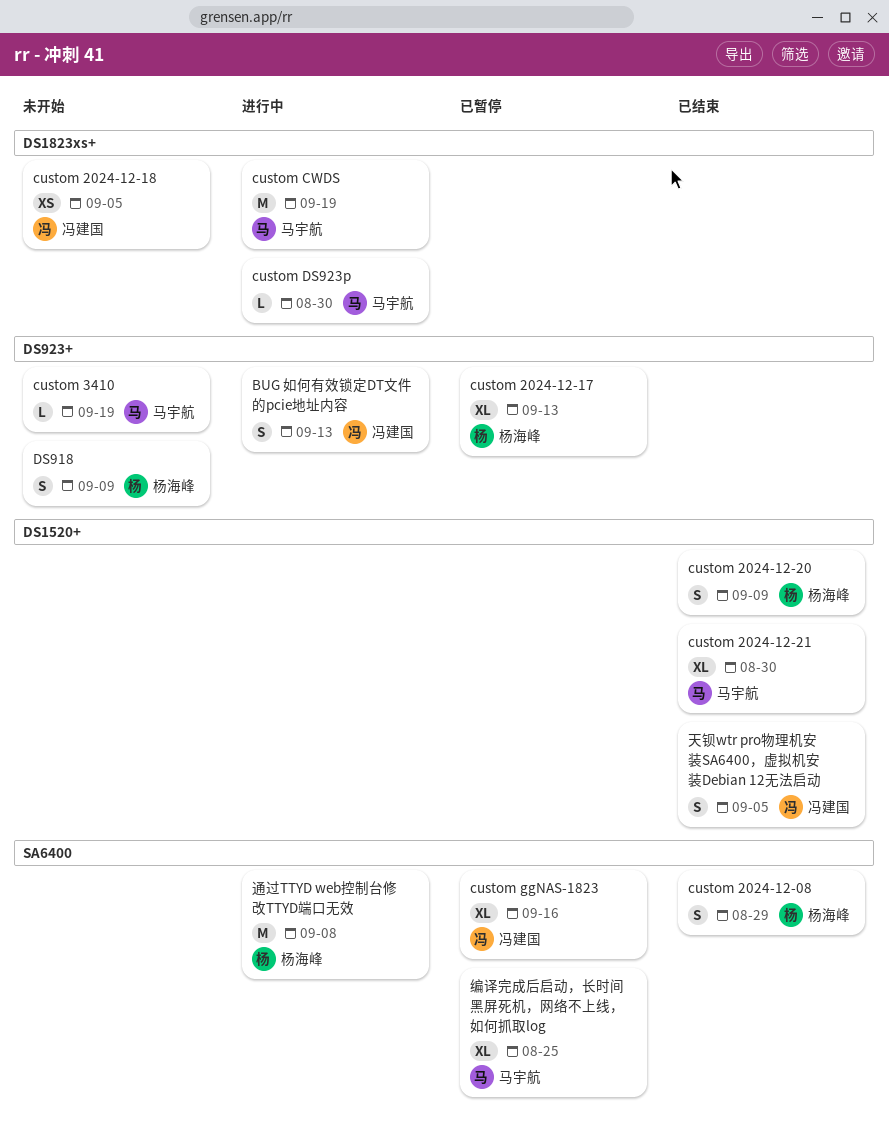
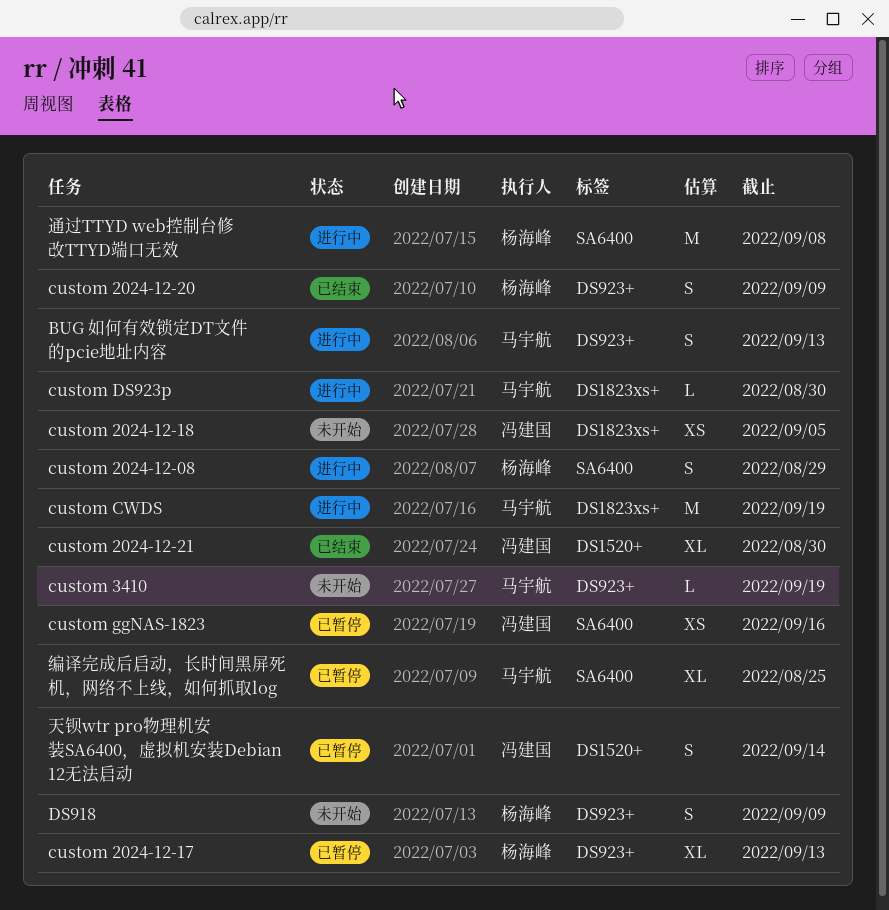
BUG 如何有效锁定DT文件的pcie地址内容, owner: 冯建国 -> 马宇航
custom 2024-12-08, status: 已结束 -> 进行中
custom 2024-12-20, label: DS1520+ -> DS923+
custom 2024-12-21, owner: 马宇航 -> 冯建国
custom ggNAS-1823, estimate: XL -> XS
天钡wtr pro物理机安装SA6400，虚拟机安装Debian 12无法启动, status: 已结束 -> 已暂停
天钡wtr pro物理机安装SA6400，虚拟机安装Debian 12无法启动, due: Sep 5 -> Sep 14

